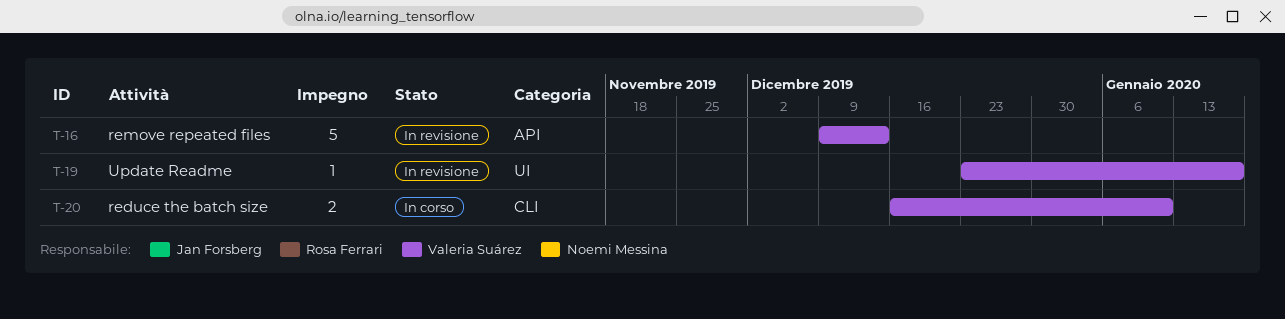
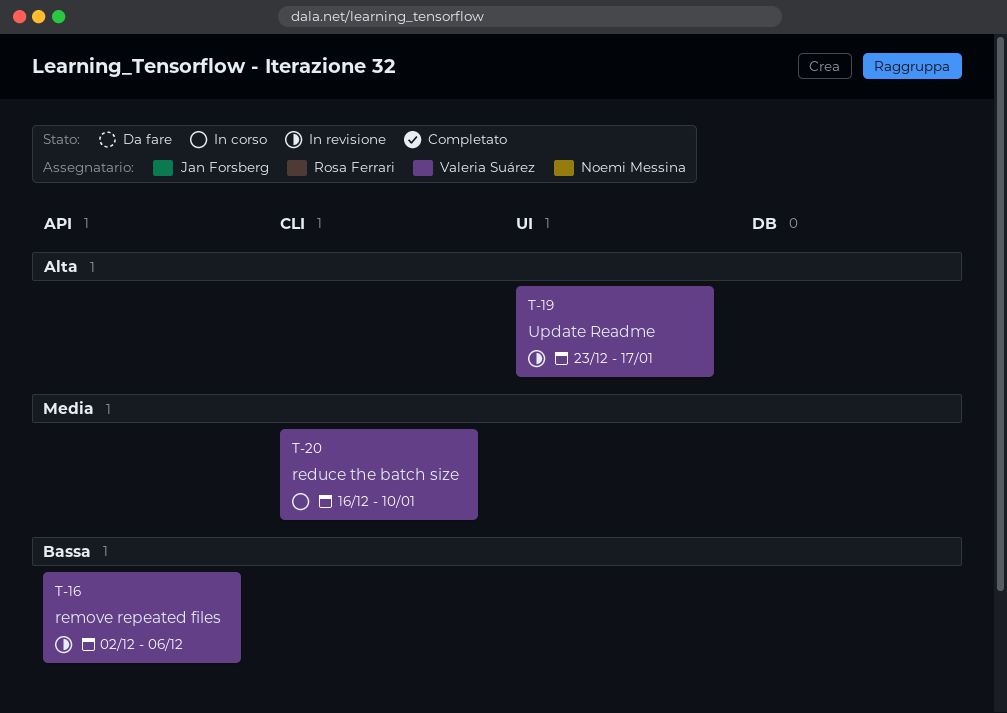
T-16, start: Dec 9 -> Dec 2
T-16, due: Dec 13 -> Dec 6

